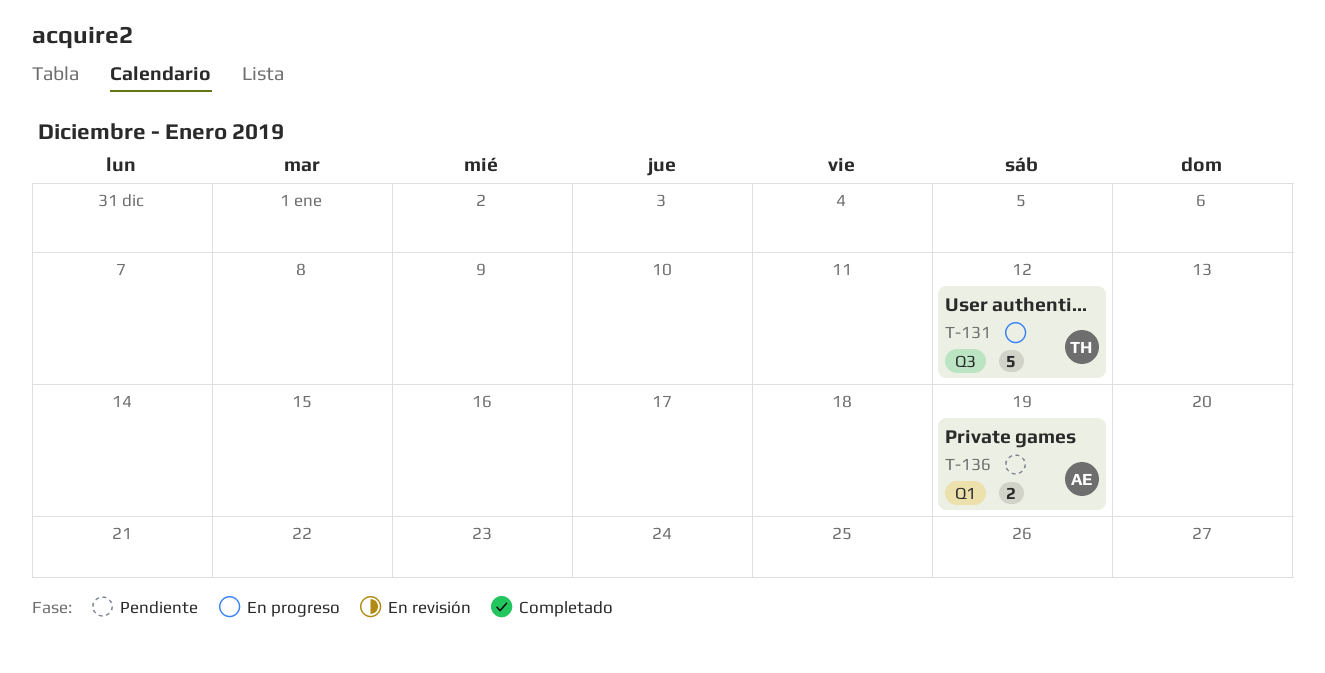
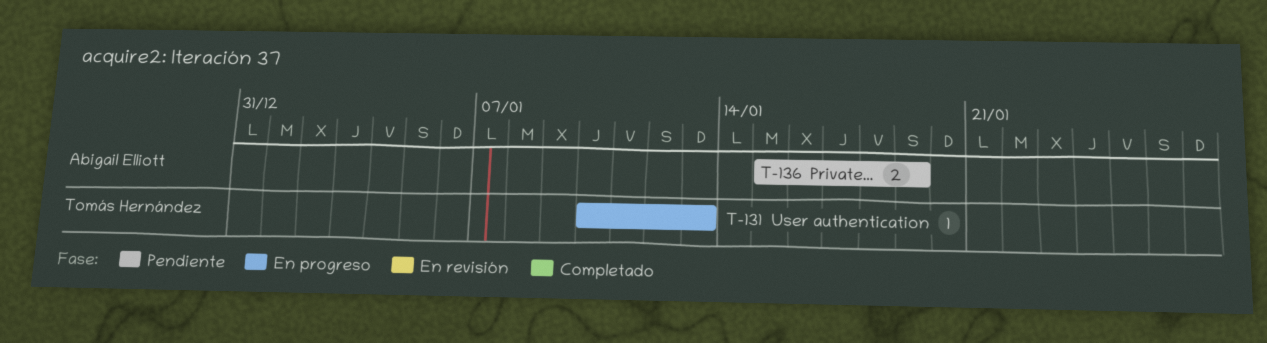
T-131, estimate: 5 -> 1
T-131, due: Jan 12 -> Jan 13

